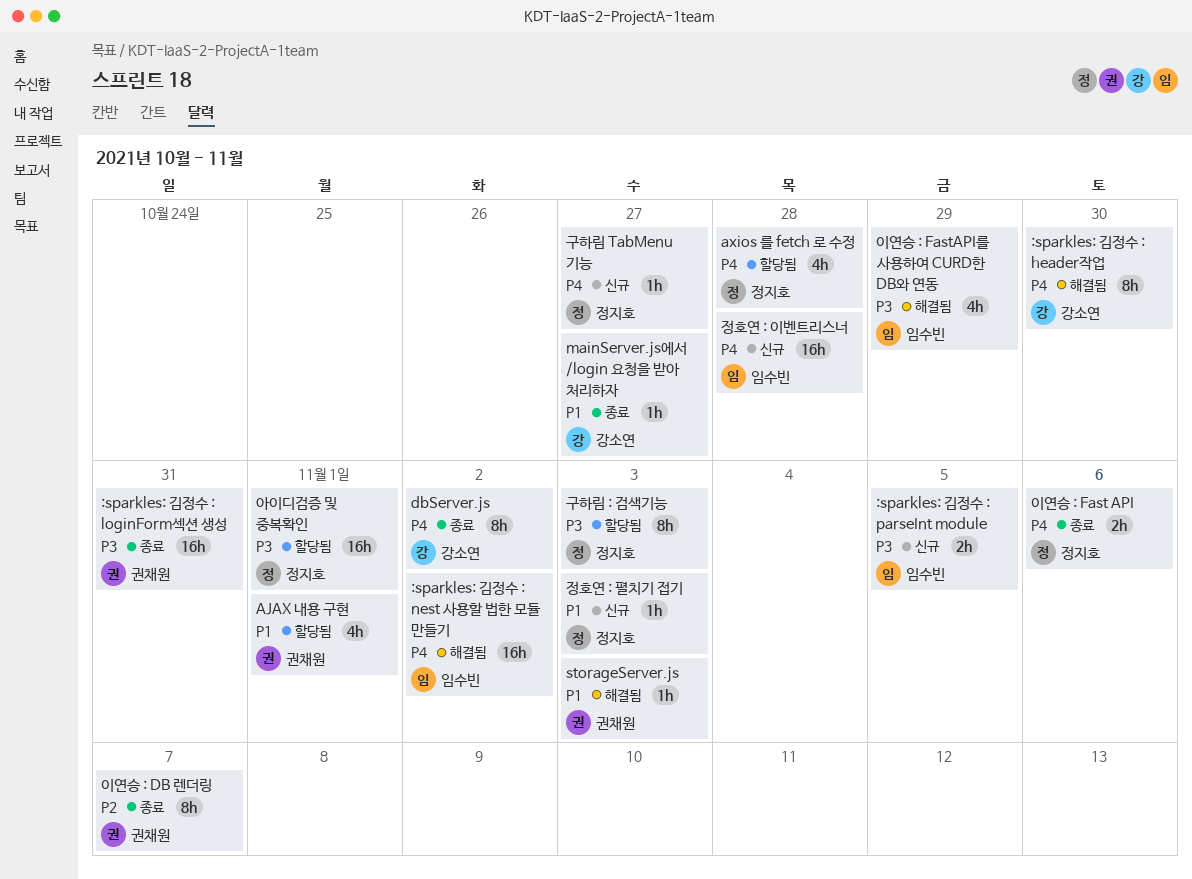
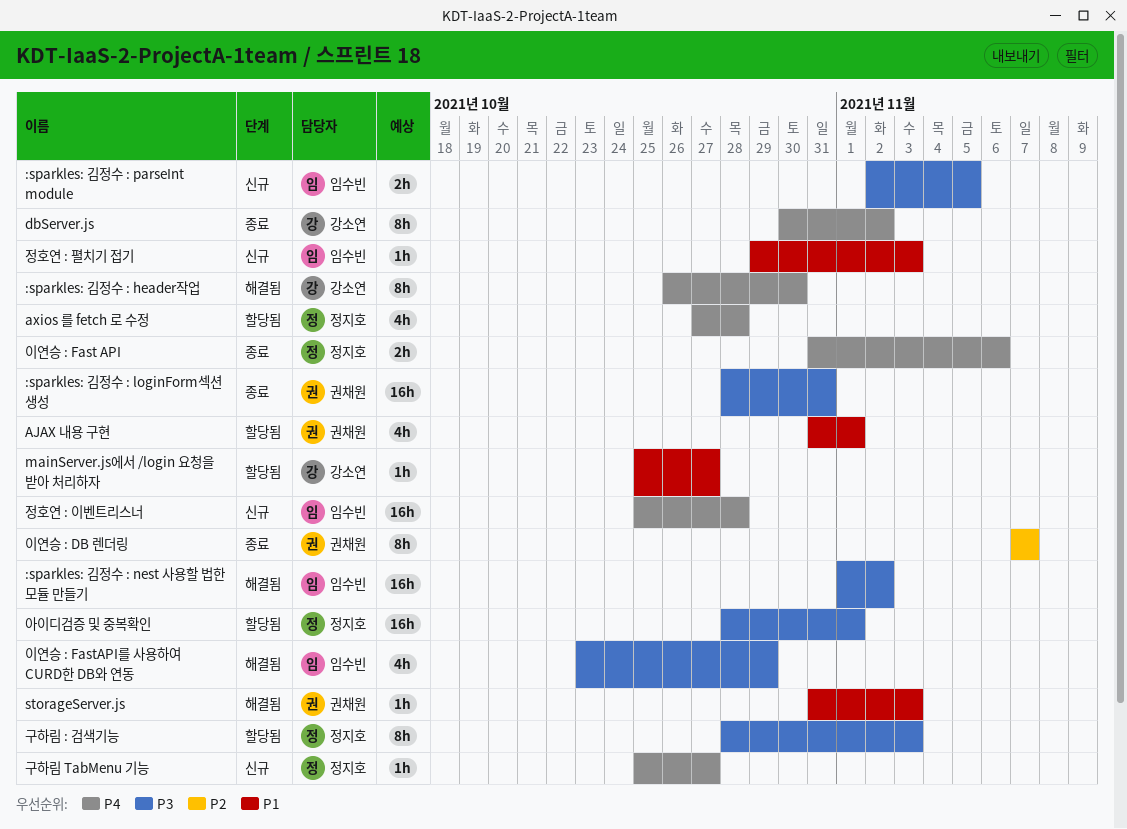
:sparkles: 김정수 : nest 사용할 법한 모듈 만들기, priority: P4 -> P3
mainServer.js에서 /login 요청을 받아 처리하자, status: 종료 -> 할당됨
정호연 : 펼치기 접기, owner: 정지호 -> 임수빈

